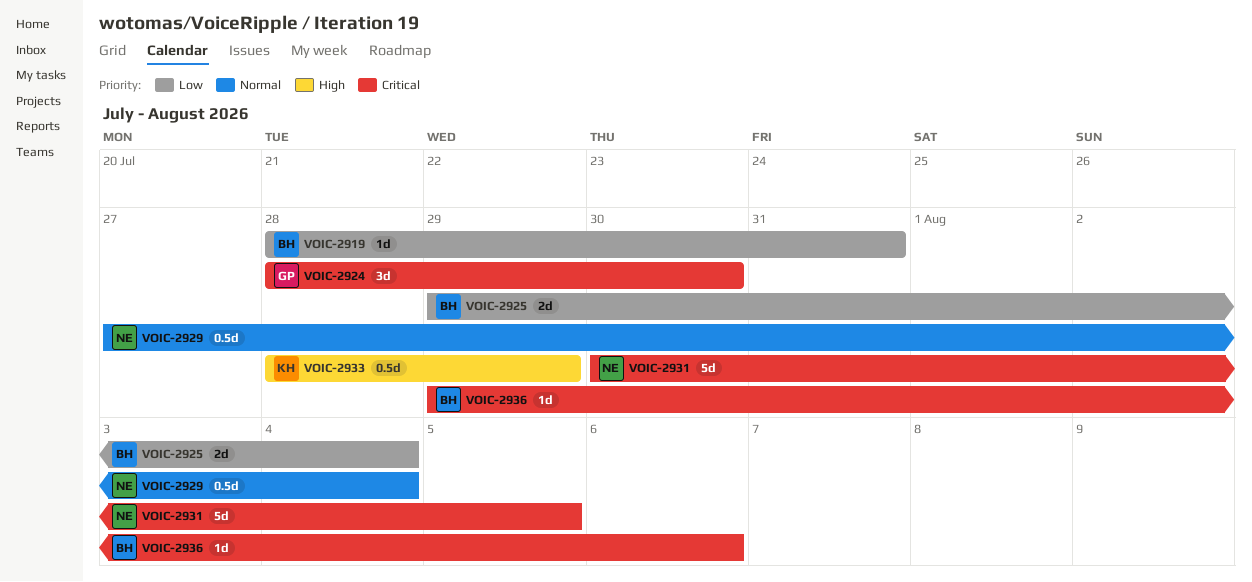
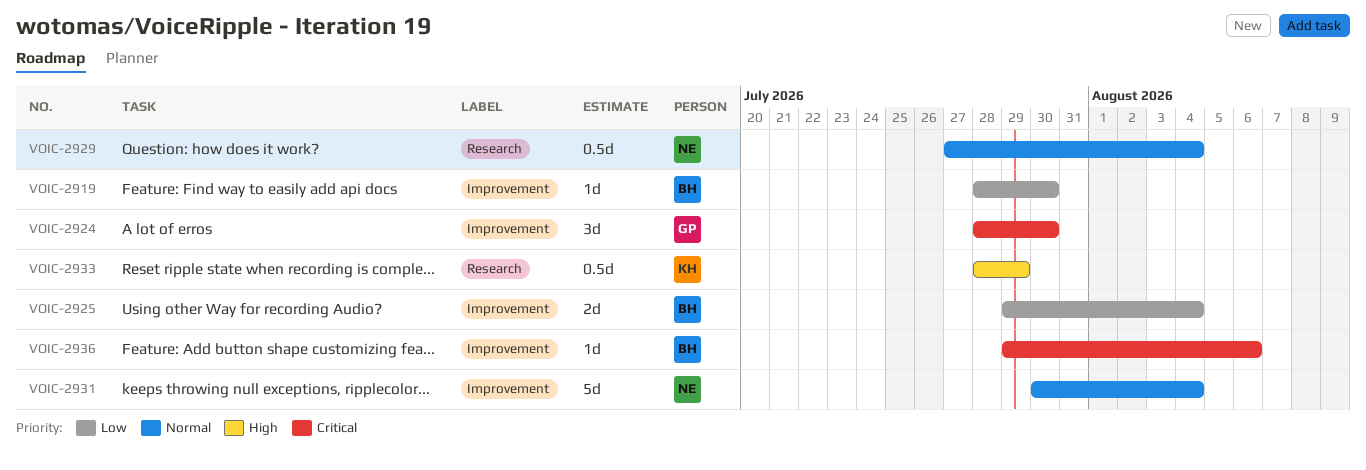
VOIC-2919, due: Jul 31 -> Jul 30
VOIC-2931, priority: Critical -> Normal
VOIC-2931, due: Aug 5 -> Aug 4

